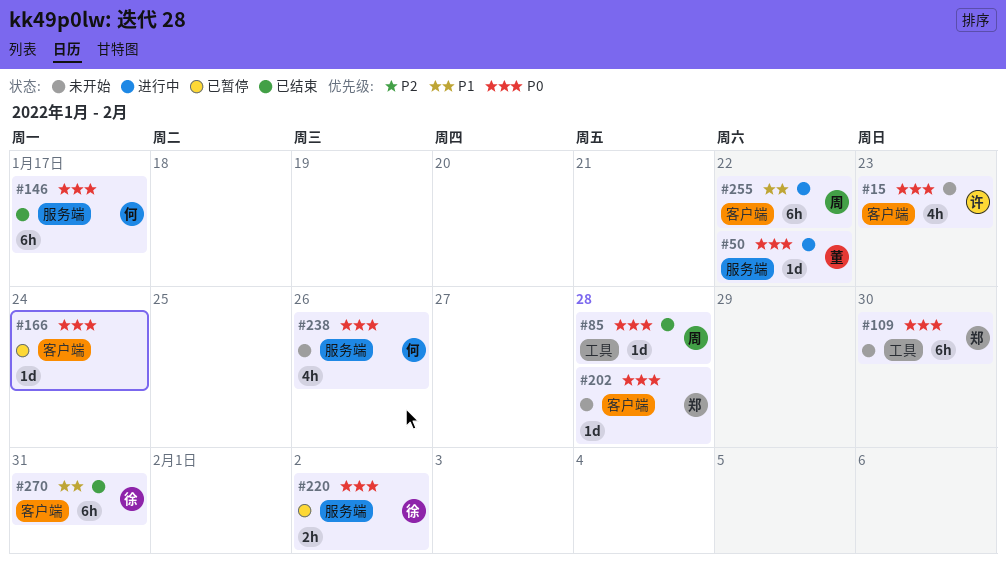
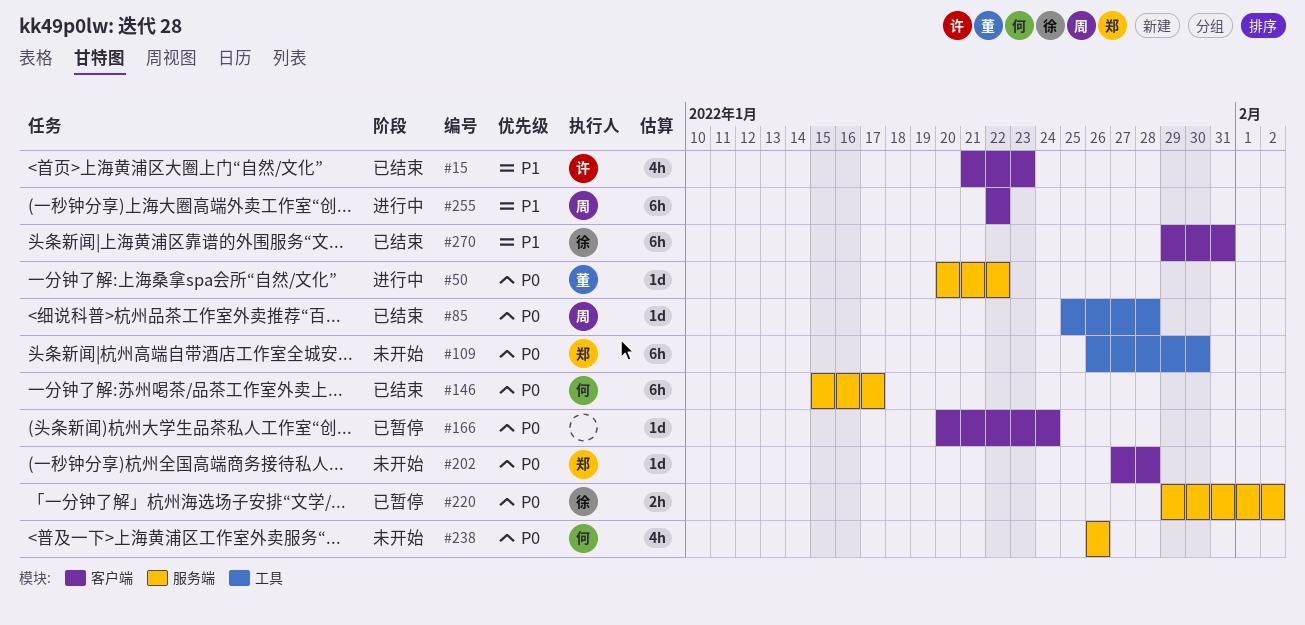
#15, status: 未开始 -> 已结束
#15, priority: P0 -> P1

